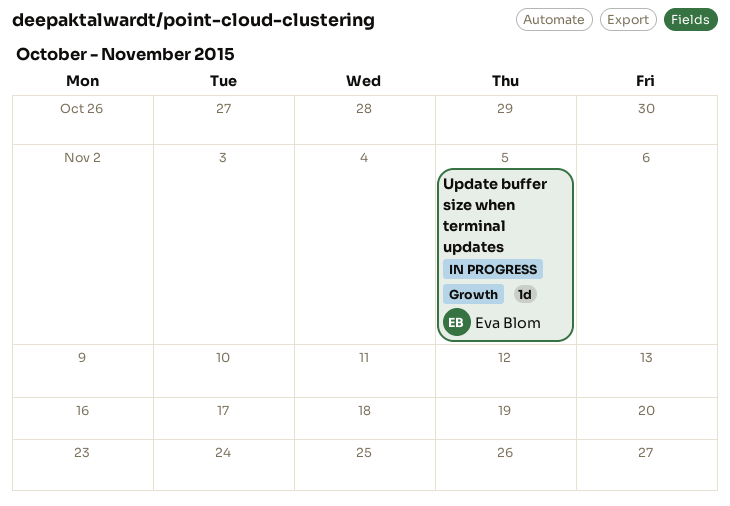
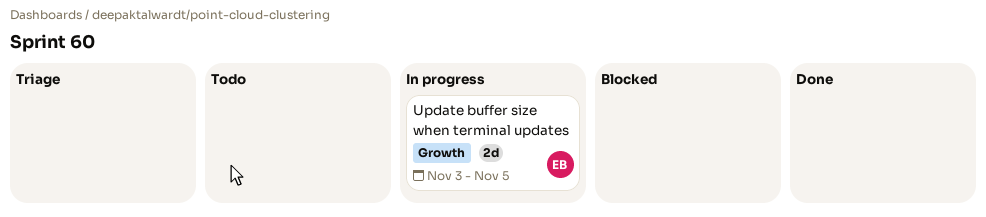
Update buffer size when terminal updates, estimate: 1d -> 2d

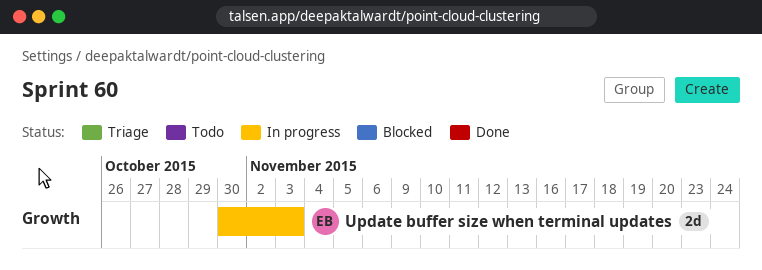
Update buffer size when terminal updates, start: Nov 3 -> Oct 30
Update buffer size when terminal updates, due: Nov 5 -> Nov 3

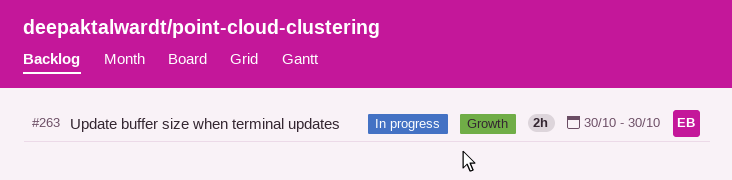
Update buffer size when terminal updates, estimate: 2d -> 2h
Update buffer size when terminal updates, due: Nov 3 -> Oct 30

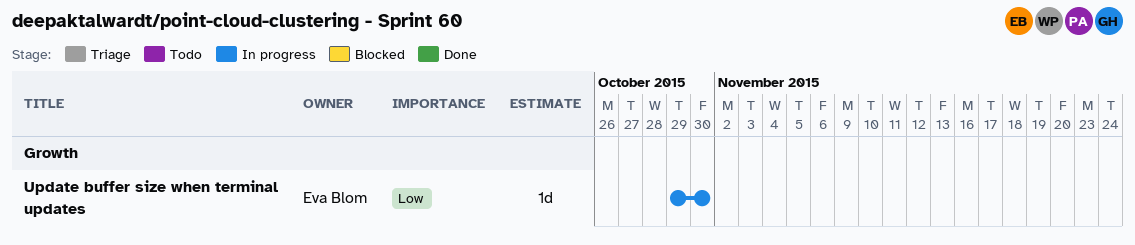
Update buffer size when terminal updates, estimate: 2h -> 1d
Update buffer size when terminal updates, start: Oct 30 -> Oct 29

